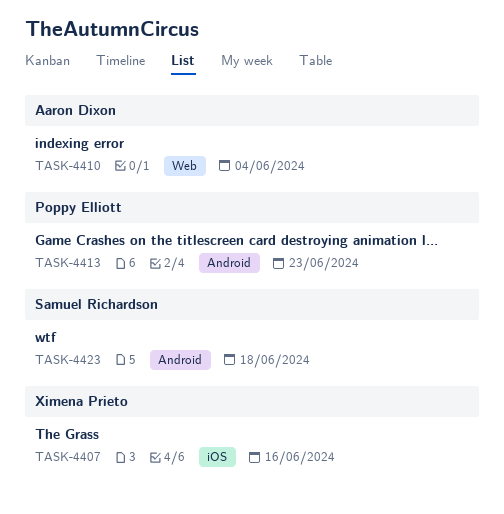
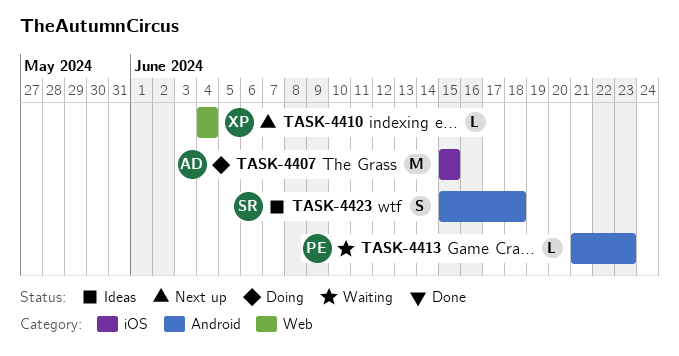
TASK-4407, owner: Ximena Prieto -> Aaron Dixon
TASK-4407, due: Jun 16 -> Jun 15
TASK-4410, owner: Aaron Dixon -> Ximena Prieto

